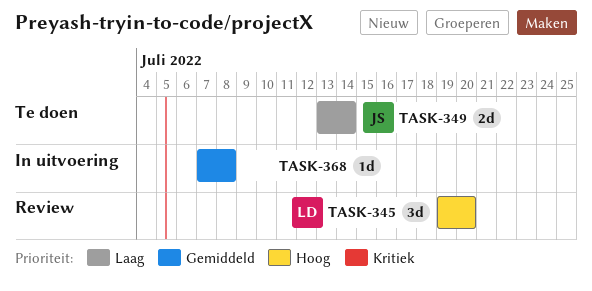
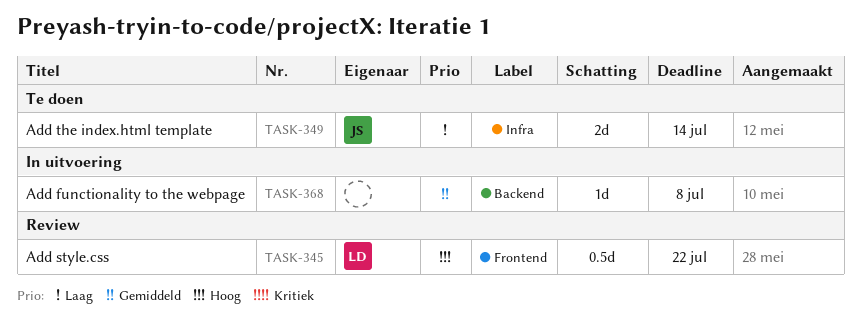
TASK-345, estimate: 3d -> 0.5d
TASK-345, due: Jul 20 -> Jul 22

